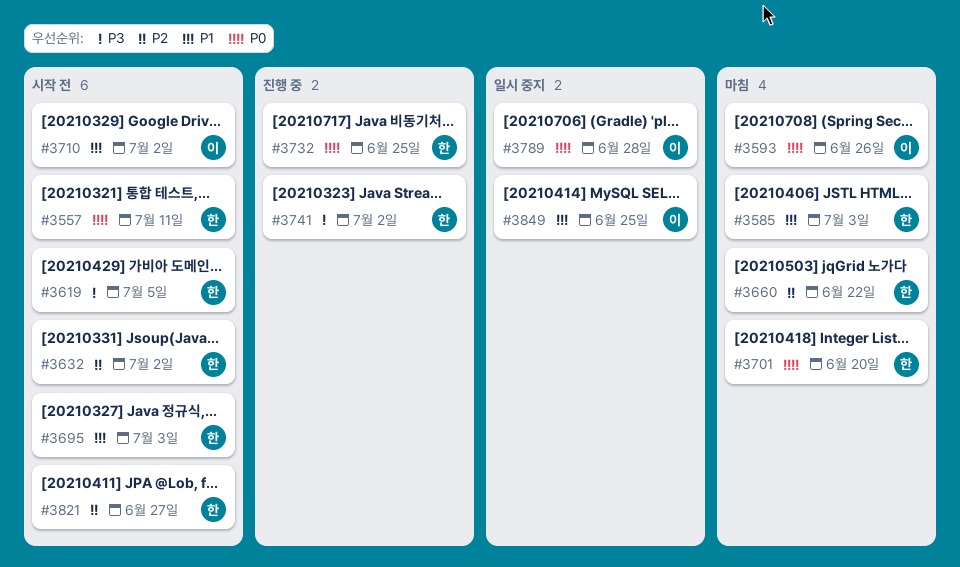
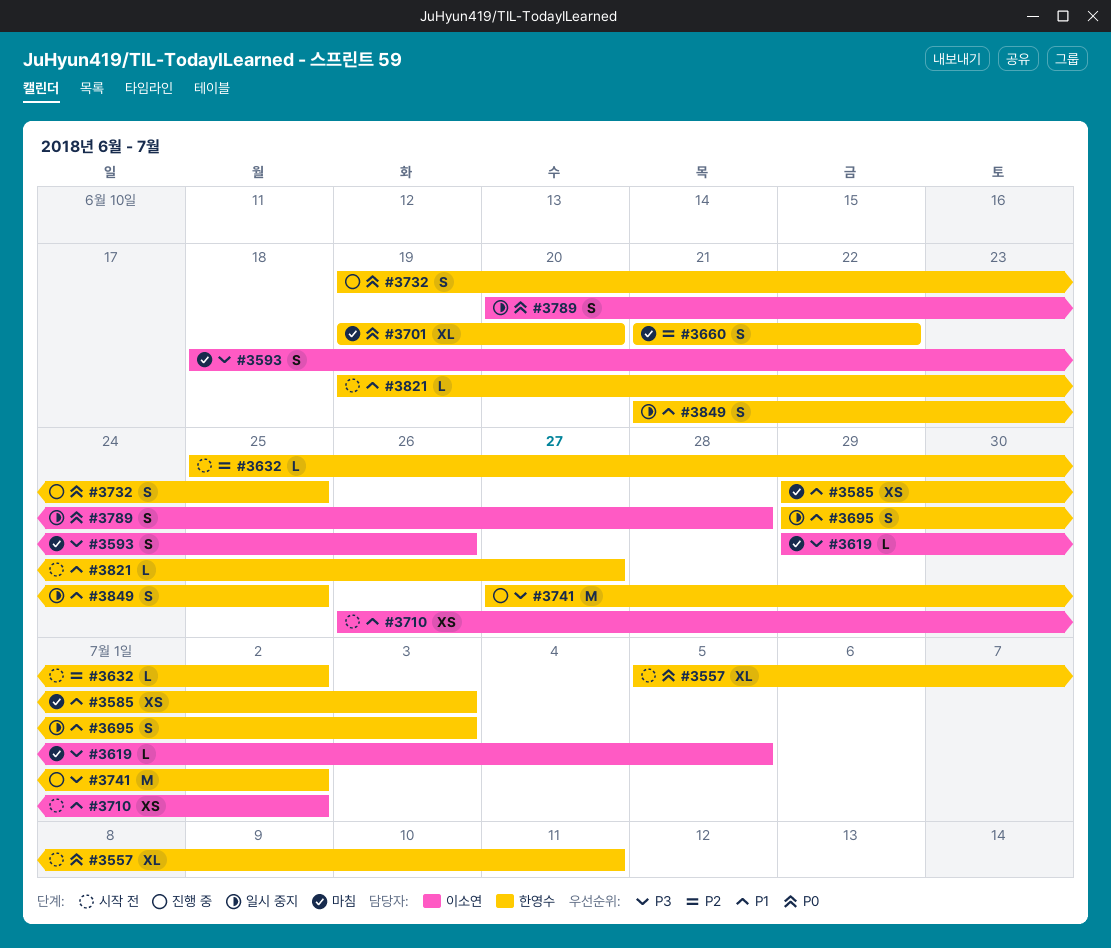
#3593, priority: P0 -> P3
#3619, status: 시작 전 -> 마침
#3619, owner: 한영수 -> 이소연
#3695, status: 시작 전 -> 일시 중지
#3821, priority: P2 -> P1
#3849, owner: 이소연 -> 한영수

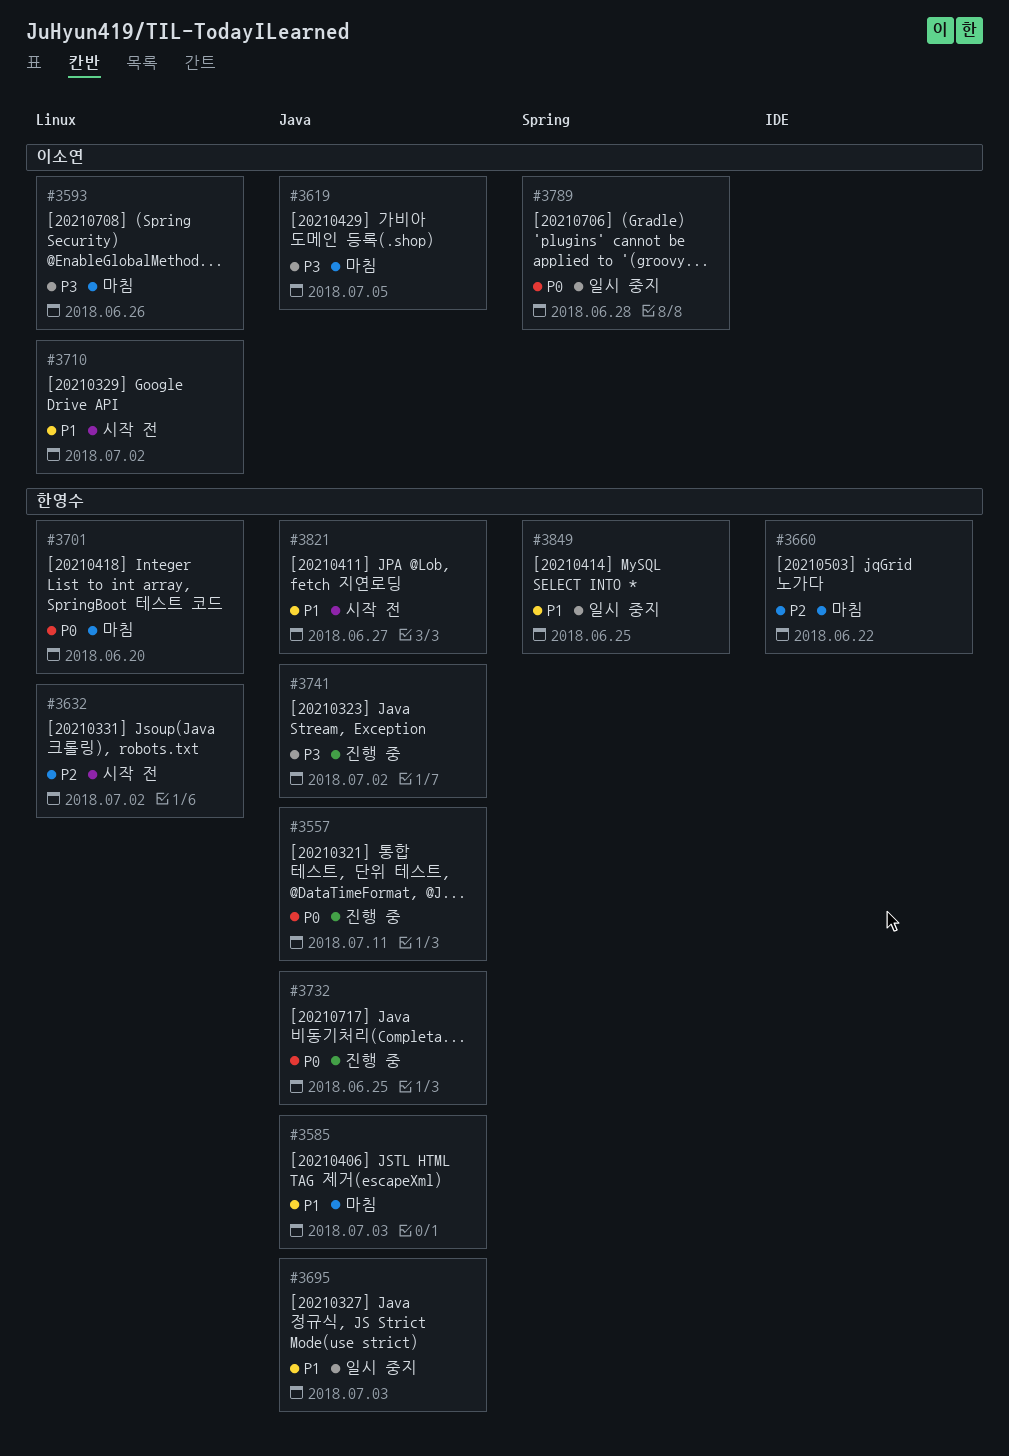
#3557, status: 시작 전 -> 진행 중

